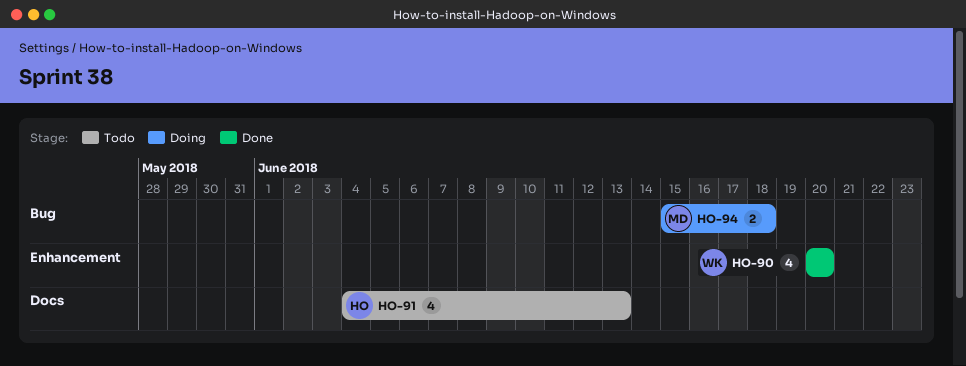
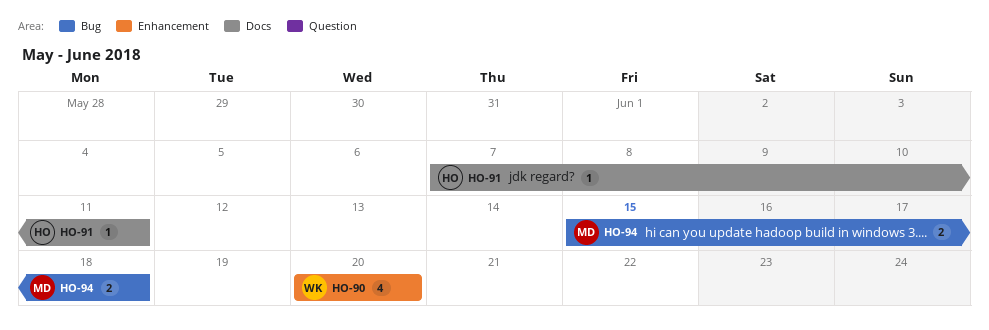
HO-91, estimate: 4 -> 1
HO-91, start: Jun 4 -> Jun 7
HO-91, due: Jun 13 -> Jun 11

